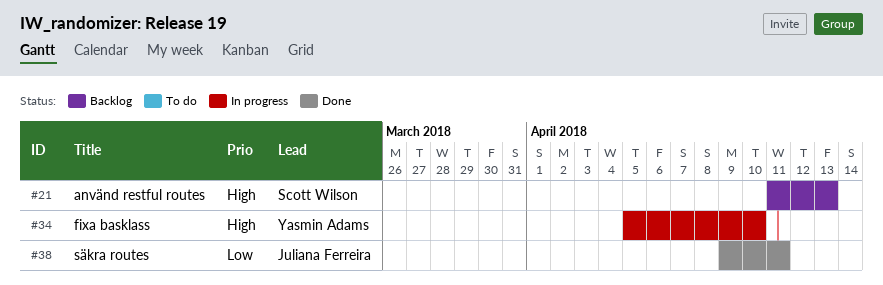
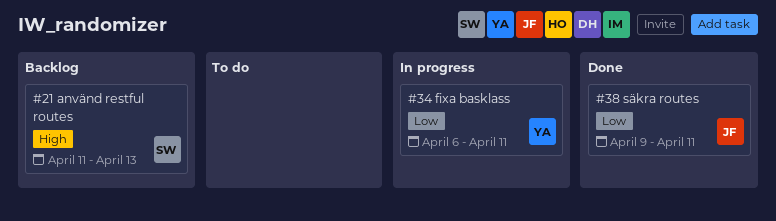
#34, priority: High -> Low
#34, start: Apr 5 -> Apr 6
#34, due: Apr 10 -> Apr 11

